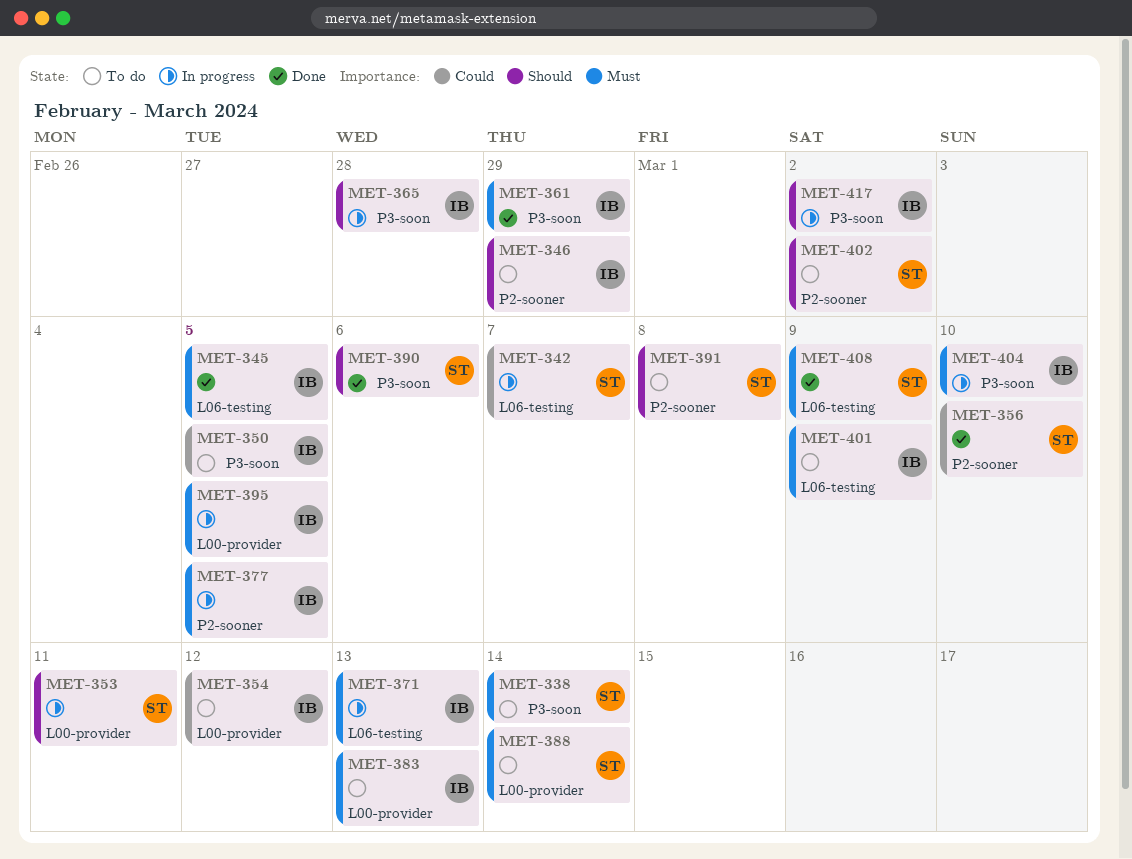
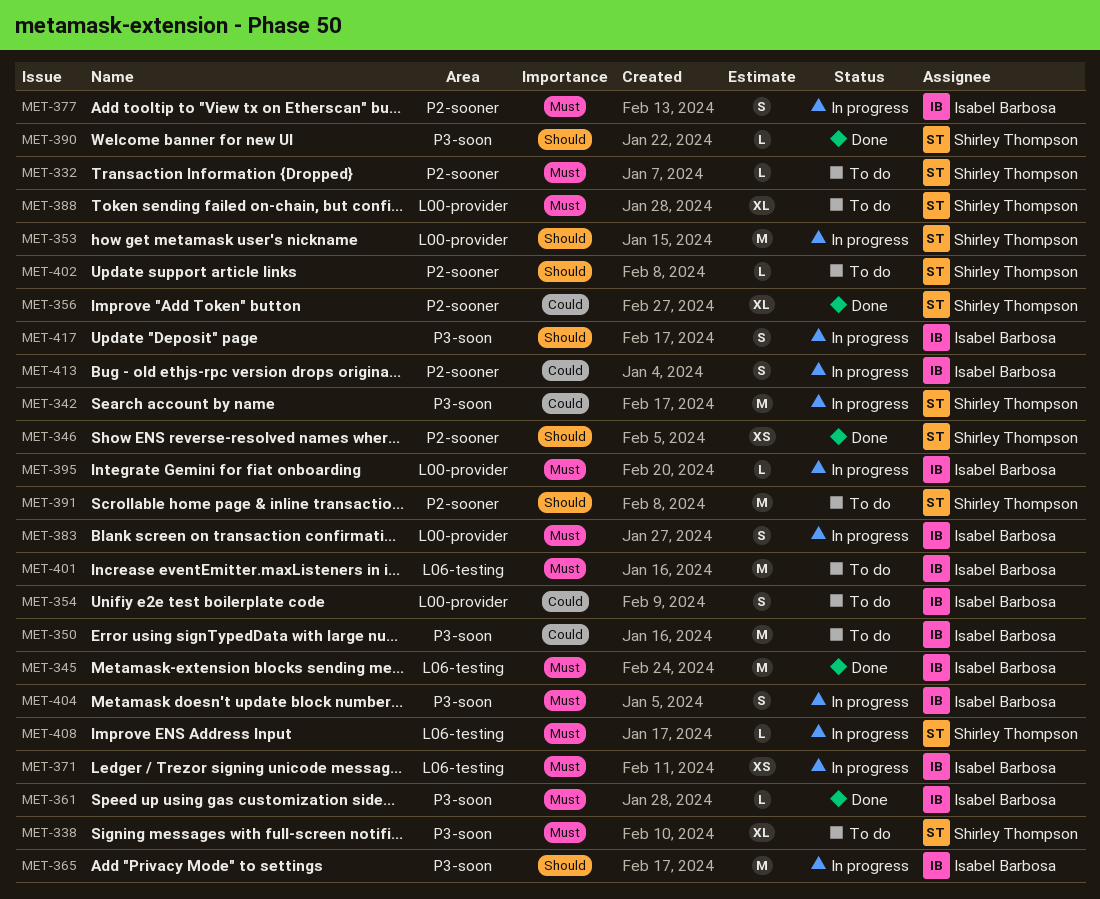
MET-332: none -> present
MET-342, label: L06-testing -> P3-soon
MET-346, status: To do -> Done
MET-346, owner: Isabel Barbosa -> Shirley Thompson
MET-383, status: To do -> In progress
MET-408, status: Done -> In progress
MET-413: none -> present

